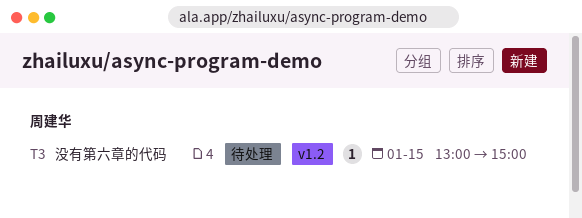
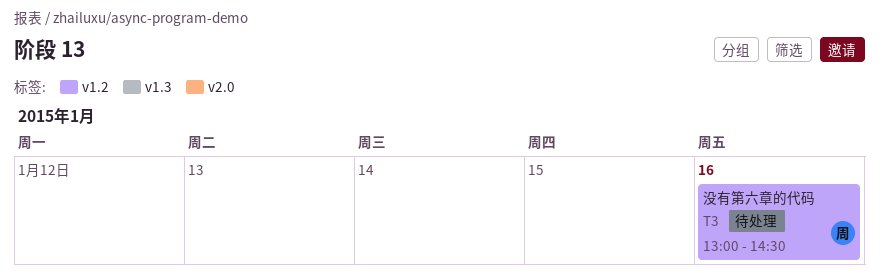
T3, day: Jan 15 -> Jan 16
T3, ends: 15:00 -> 14:30

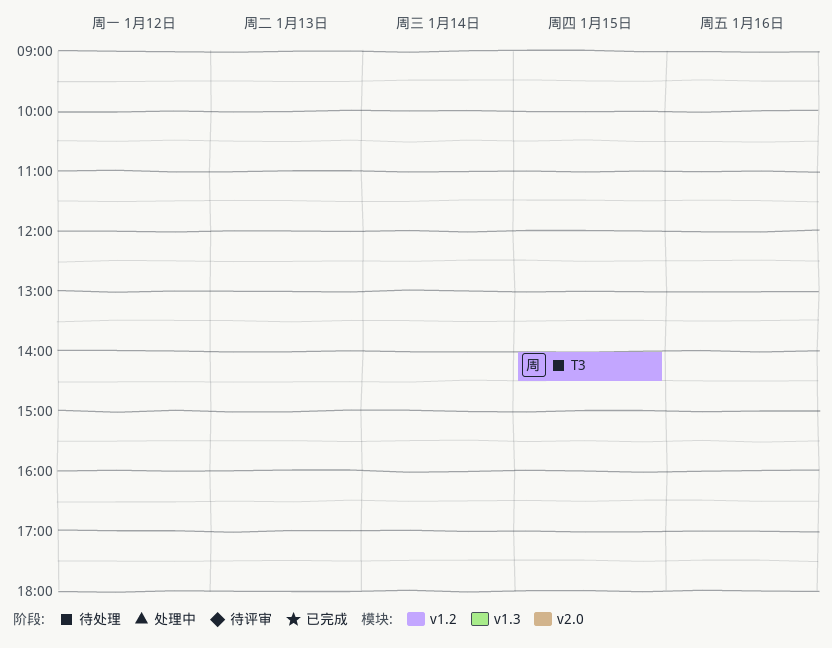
T3, day: Jan 16 -> Jan 15
T3, begins: 13:00 -> 14:00

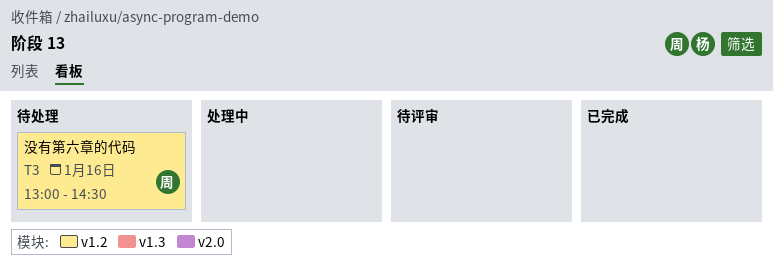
T3, day: Jan 15 -> Jan 16
T3, begins: 14:00 -> 13:00

